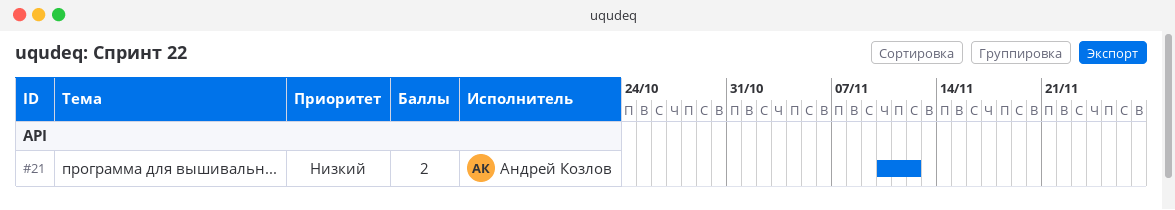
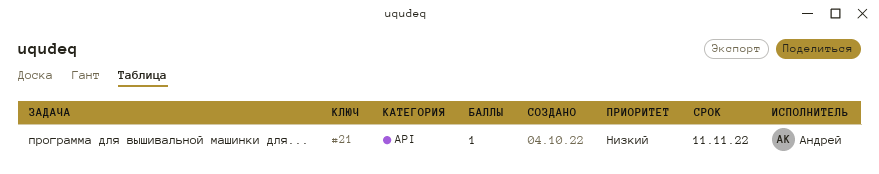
#21, estimate: 2 -> 1
#21, due: Nov 12 -> Nov 11

